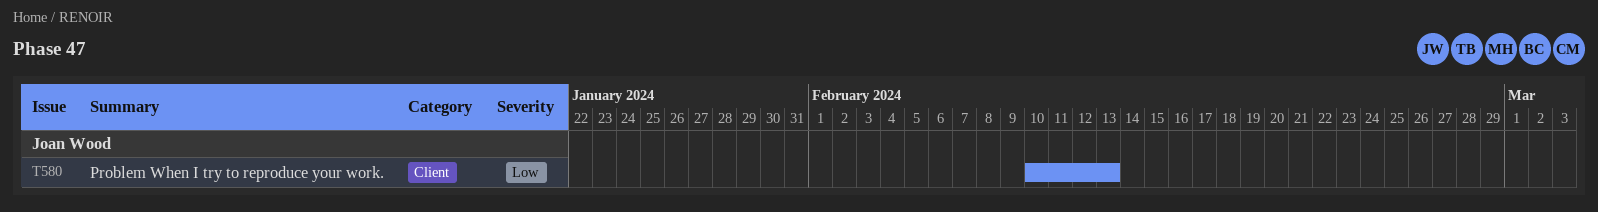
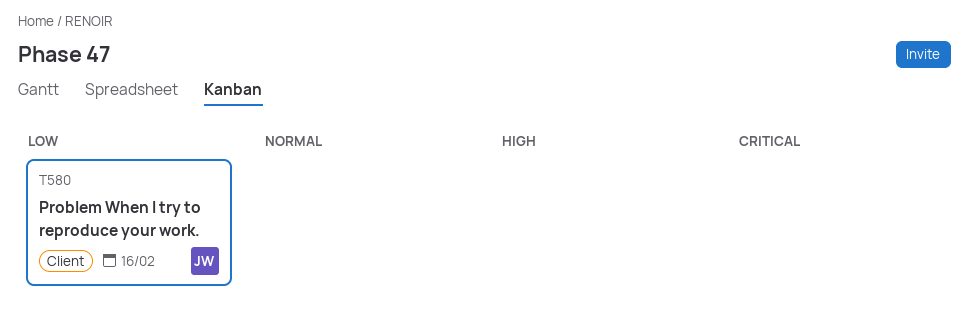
T580, due: Feb 13 -> Feb 16

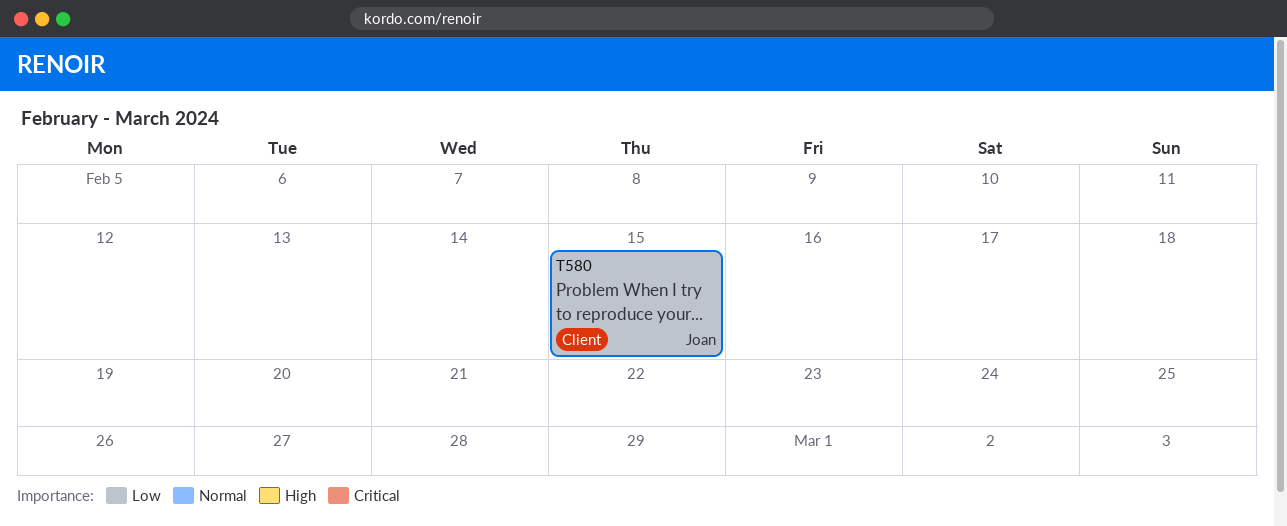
T580, due: Feb 16 -> Feb 15

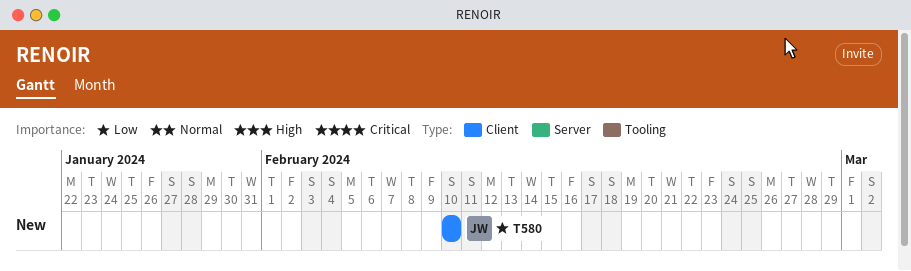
T580, due: Feb 15 -> Feb 10

